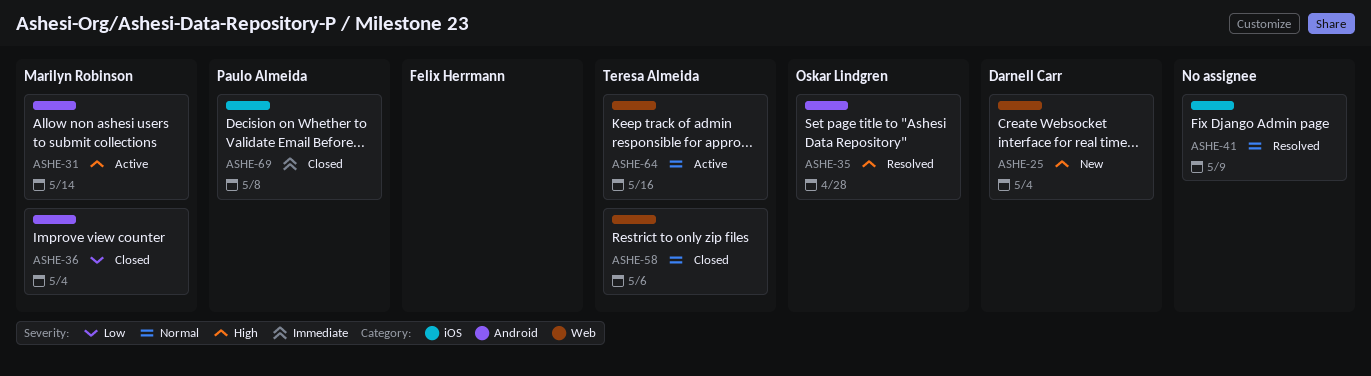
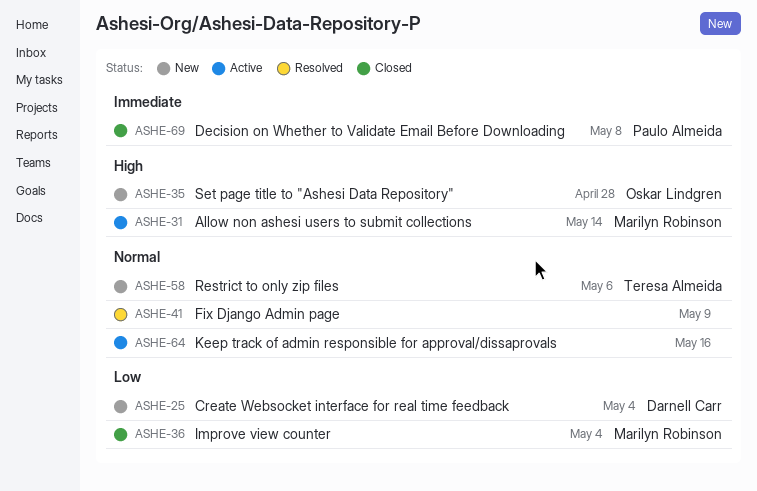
ASHE-25, priority: High -> Low
ASHE-35, status: Resolved -> New
ASHE-58, status: Closed -> New
ASHE-64, owner: Teresa Almeida -> none

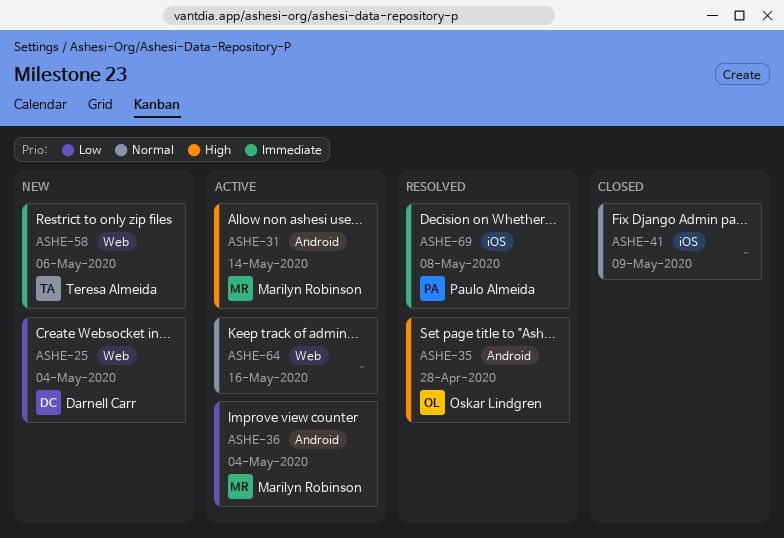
ASHE-35, status: New -> Resolved
ASHE-36, status: Closed -> Active
ASHE-41, status: Resolved -> Closed
ASHE-58, priority: Normal -> Immediate
ASHE-69, status: Closed -> Resolved

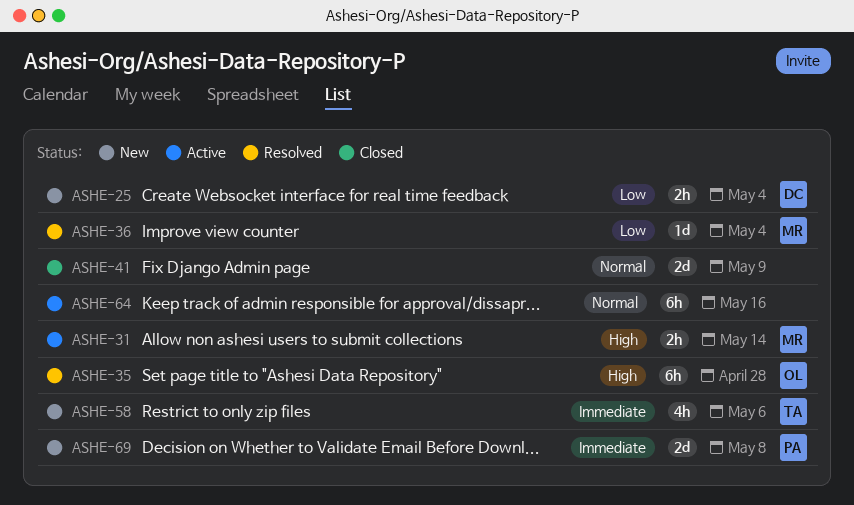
ASHE-36, status: Active -> Resolved
ASHE-69, status: Resolved -> New

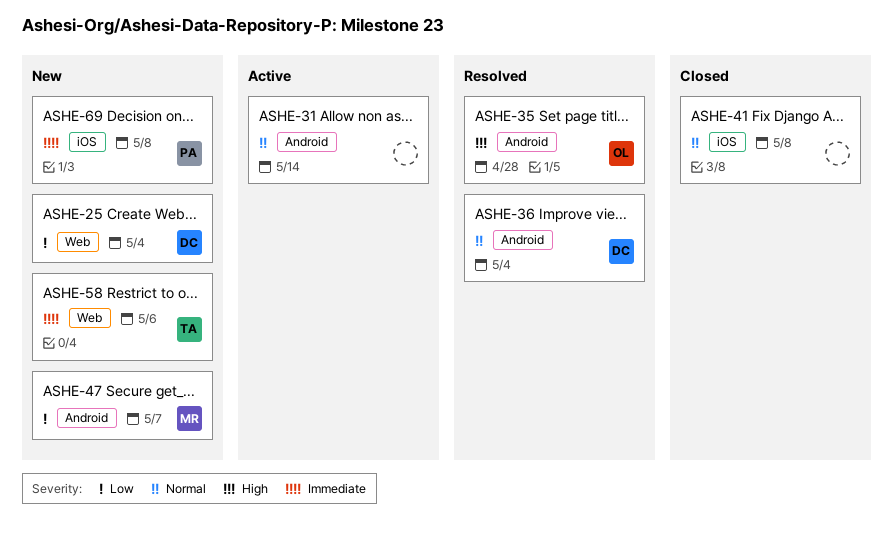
ASHE-31, owner: MR -> none
ASHE-31, priority: High -> Normal
ASHE-36, owner: MR -> DC
ASHE-36, priority: Low -> Normal
ASHE-41, due: May 9 -> May 8
ASHE-47: none -> present
ASHE-64: present -> none

